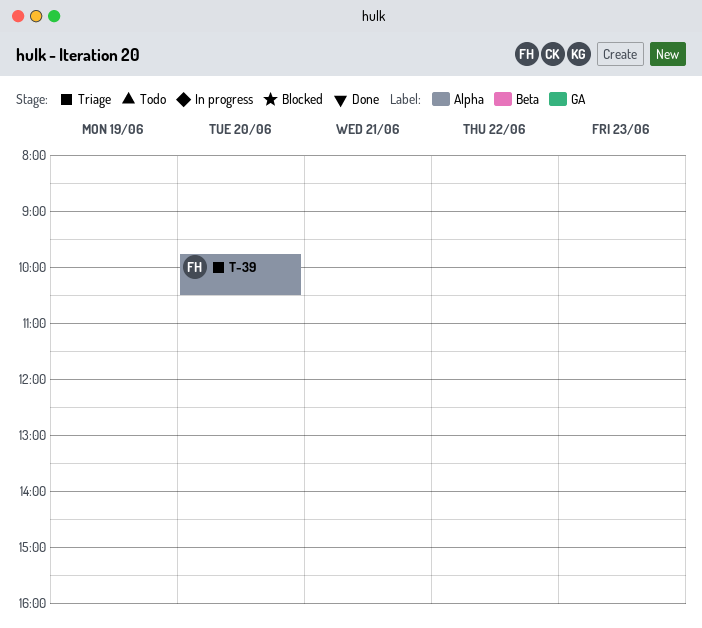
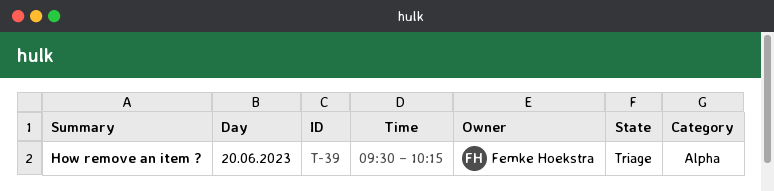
T-39, begins: 09:45 -> 09:30
T-39, ends: 10:30 -> 10:15

